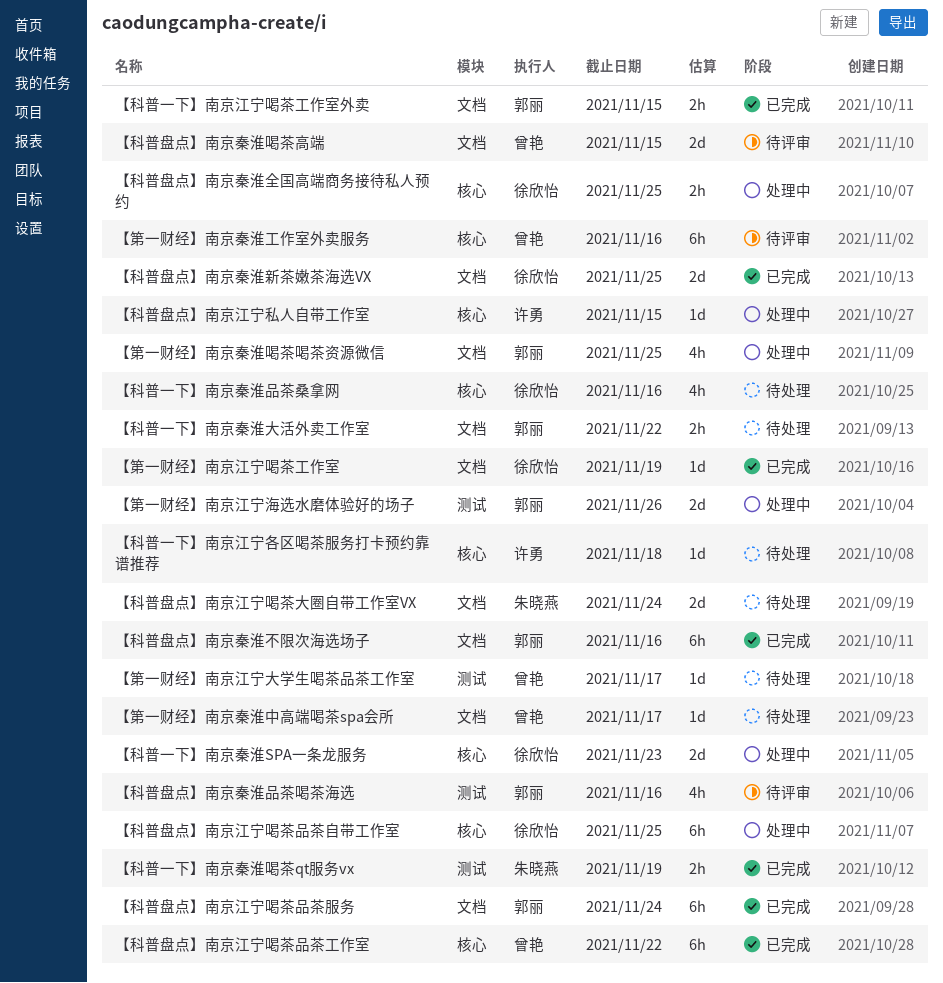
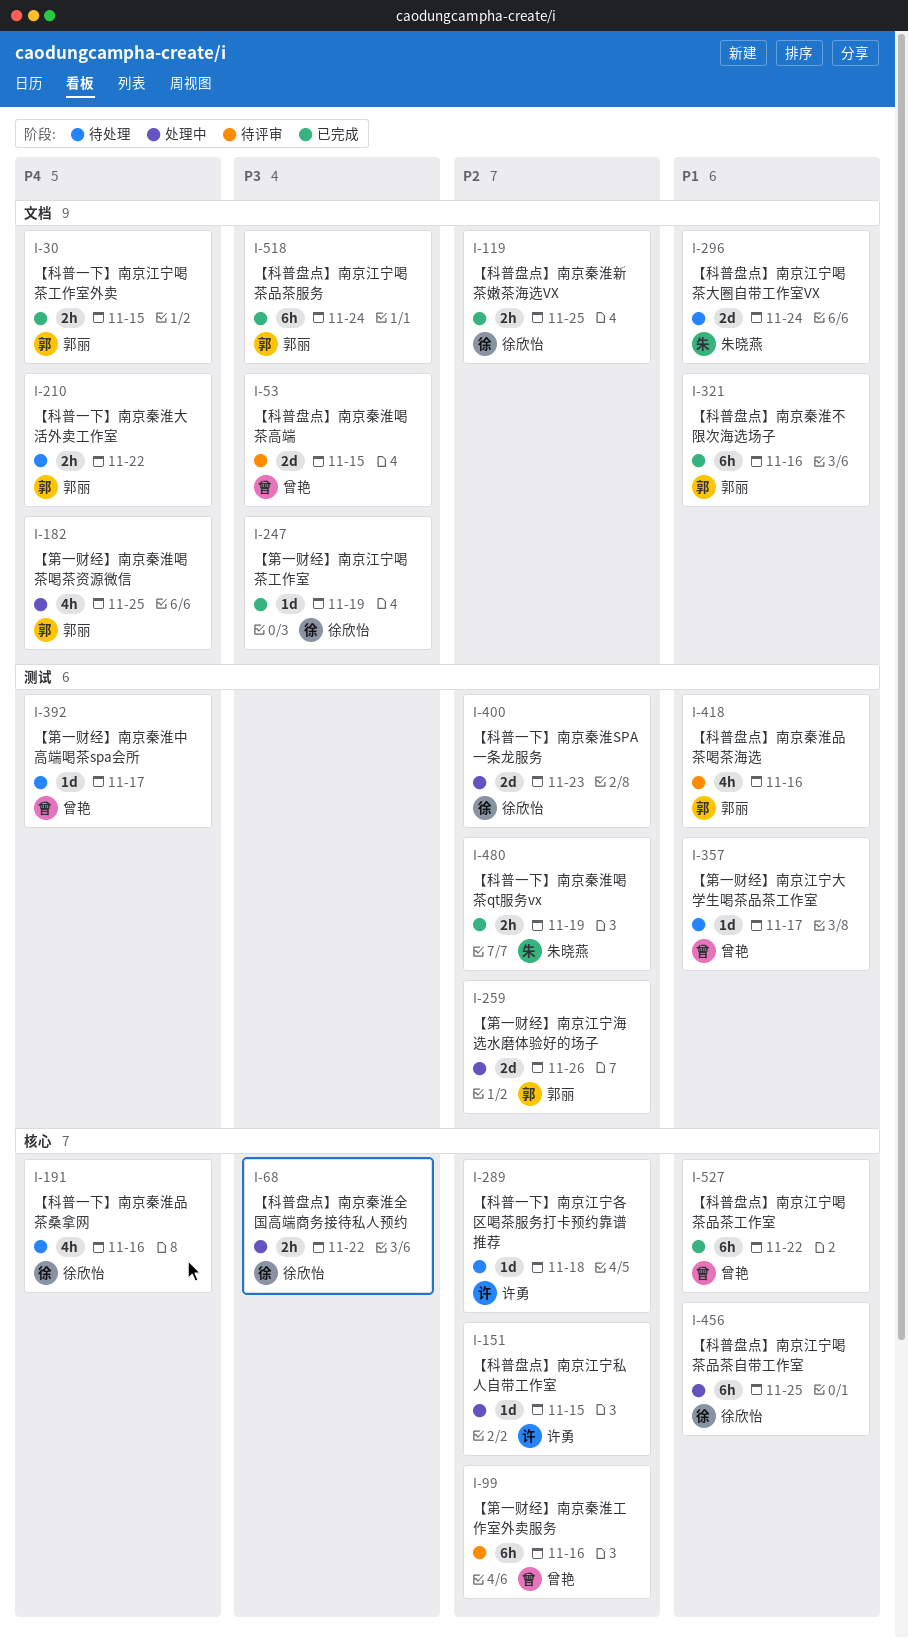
【科普一下】南京秦淮SPA一条龙服务, label: 核心 -> 测试
【科普盘点】南京秦淮全国高端商务接待私人预约, due: Nov 25 -> Nov 22
【科普盘点】南京秦淮新茶嫩茶海选VX, estimate: 2d -> 2h
【第一财经】南京秦淮中高端喝茶spa会所, label: 文档 -> 测试

